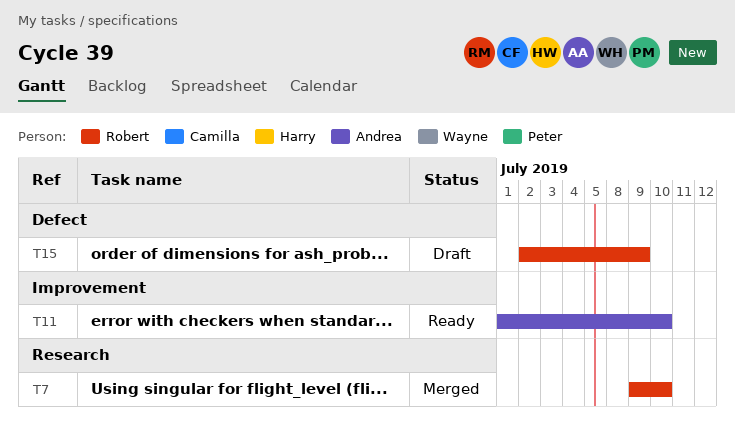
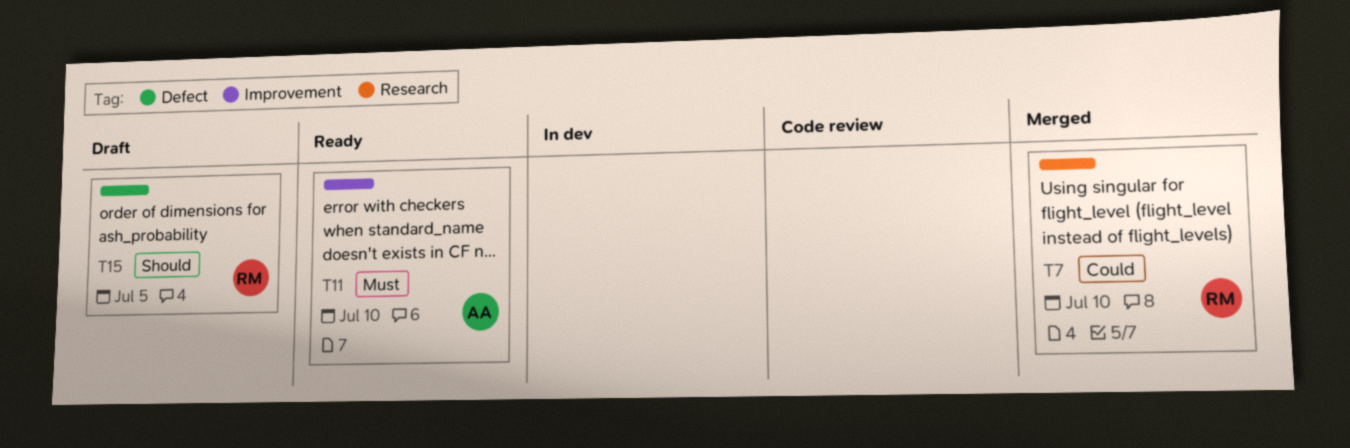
T15, due: Jul 9 -> Jul 5

